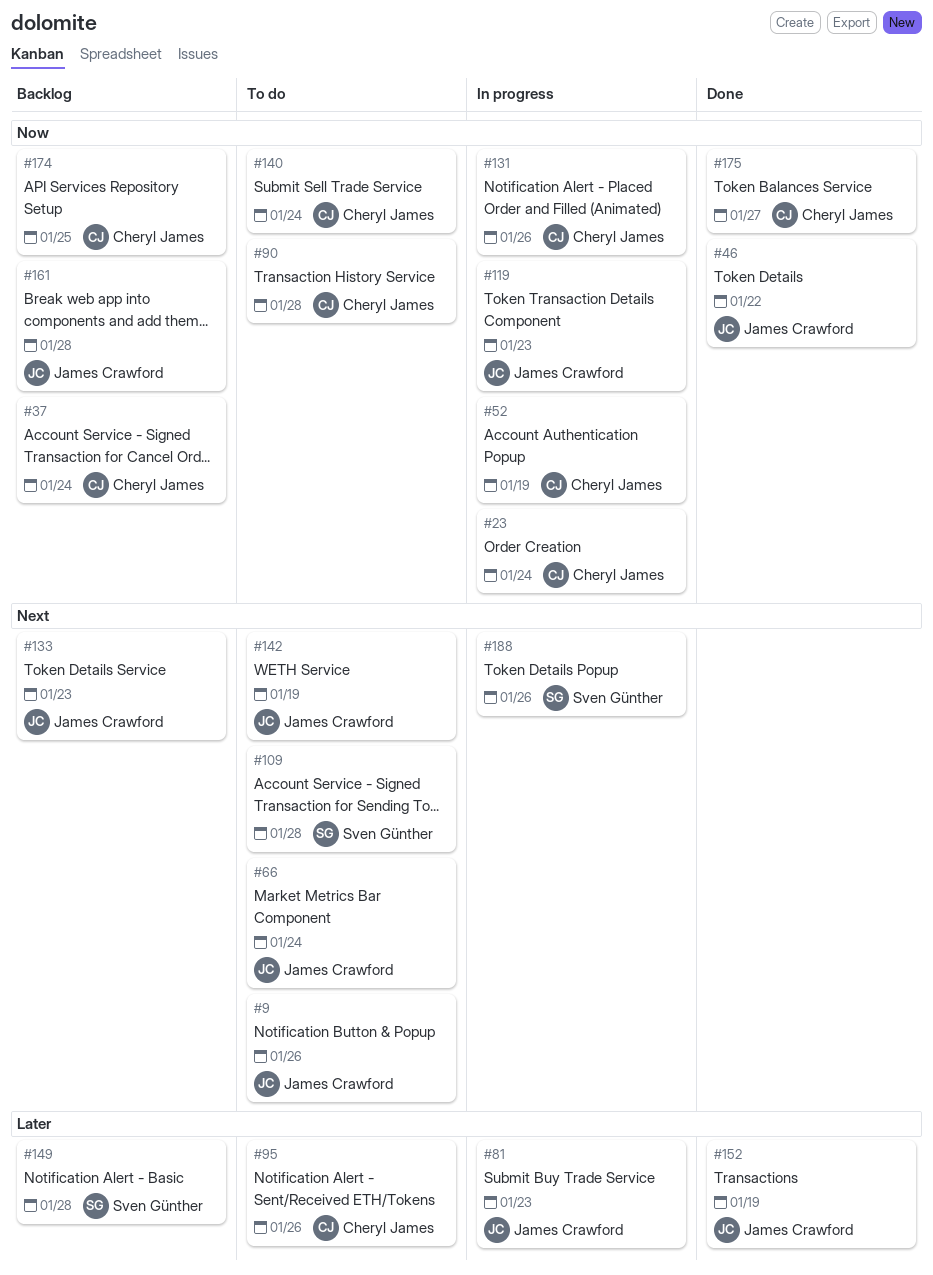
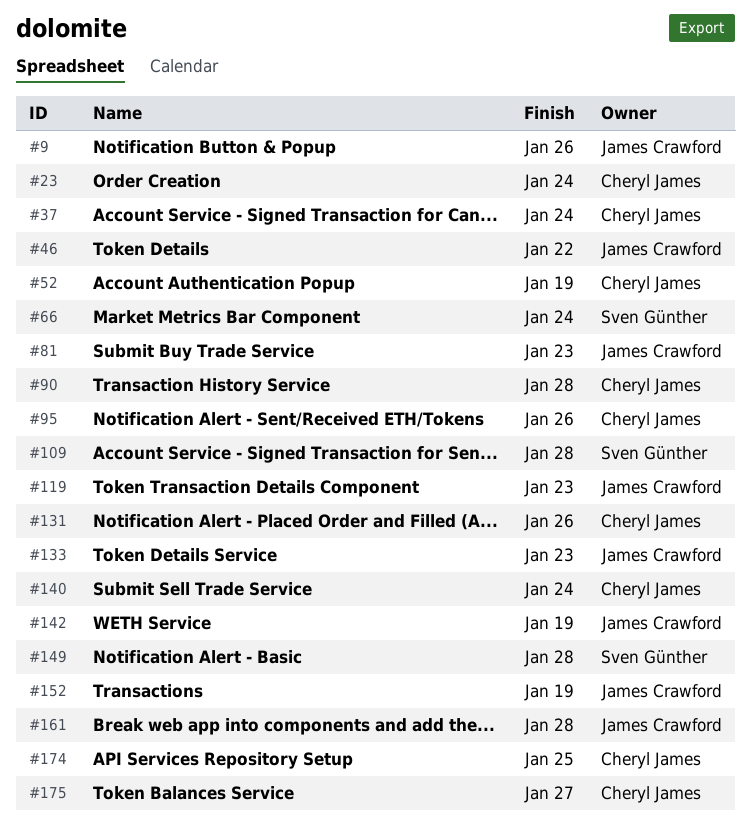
#66, owner: James Crawford -> Sven Günther
#188: present -> none

